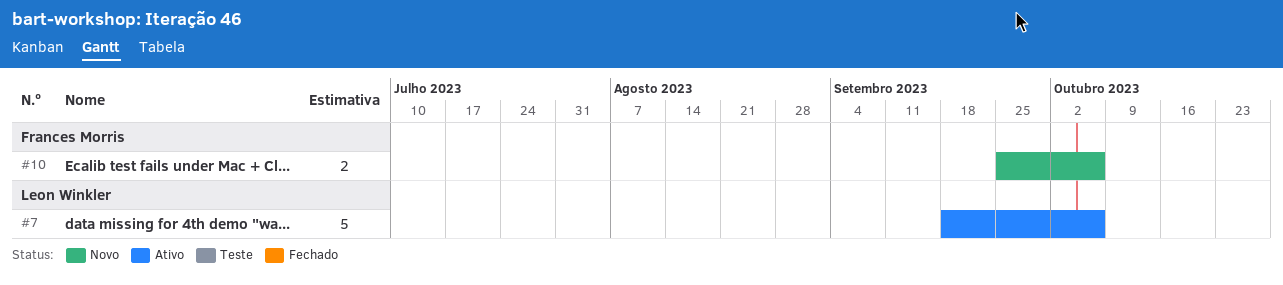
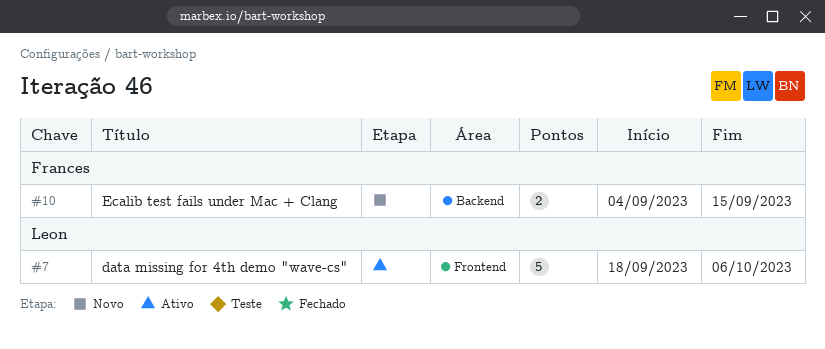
#10, start: Sep 25 -> Sep 4
#10, due: Oct 6 -> Sep 15

